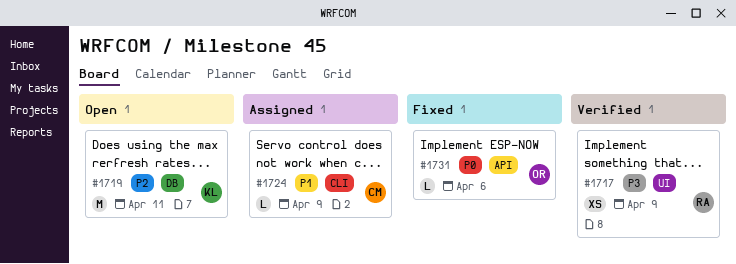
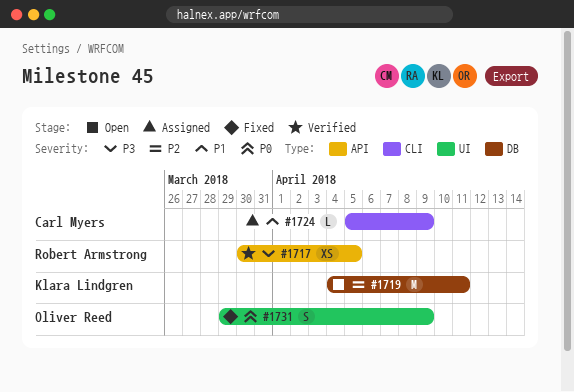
#1717, label: UI -> API
#1717, due: Apr 9 -> Apr 5
#1731, label: API -> UI
#1731, estimate: L -> S
#1731, due: Apr 6 -> Apr 9

